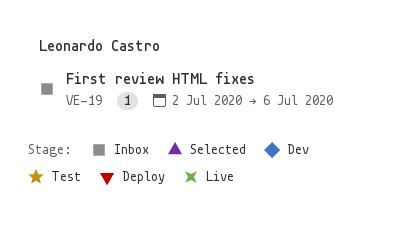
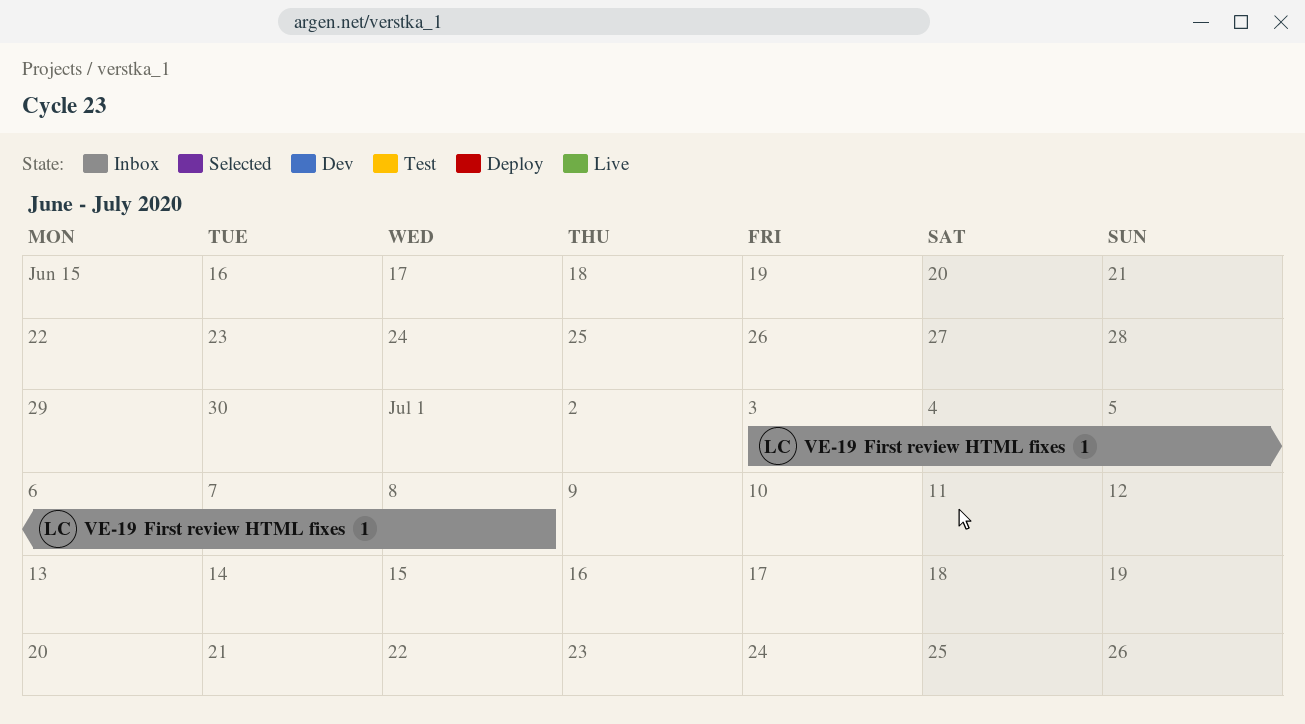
VE-19, start: Jul 2 -> Jul 3
VE-19, due: Jul 6 -> Jul 8

